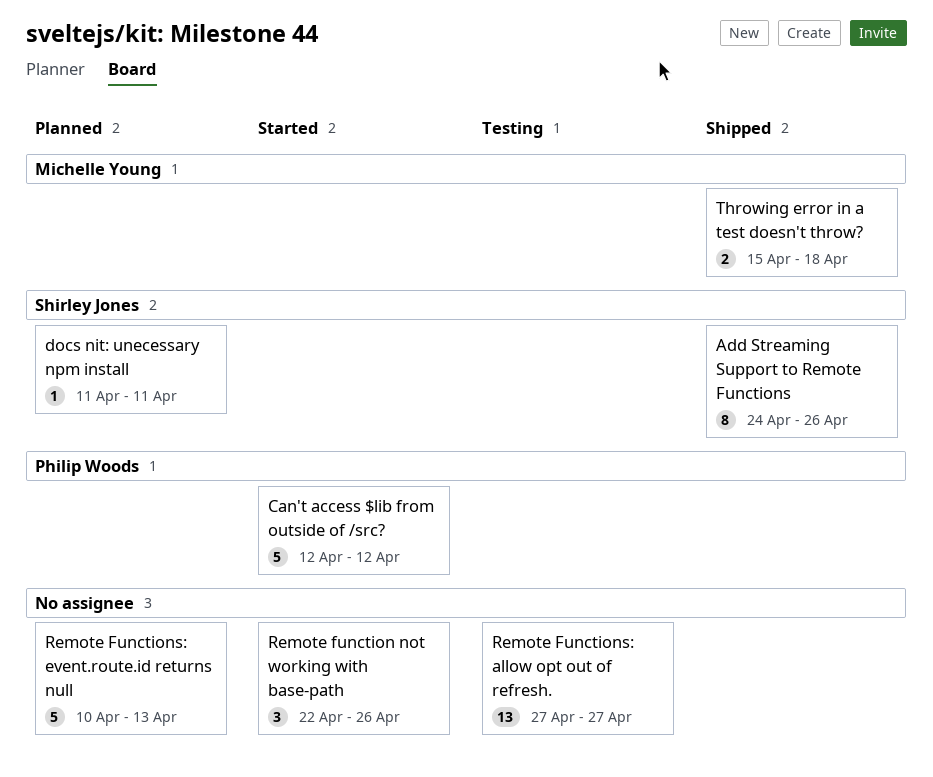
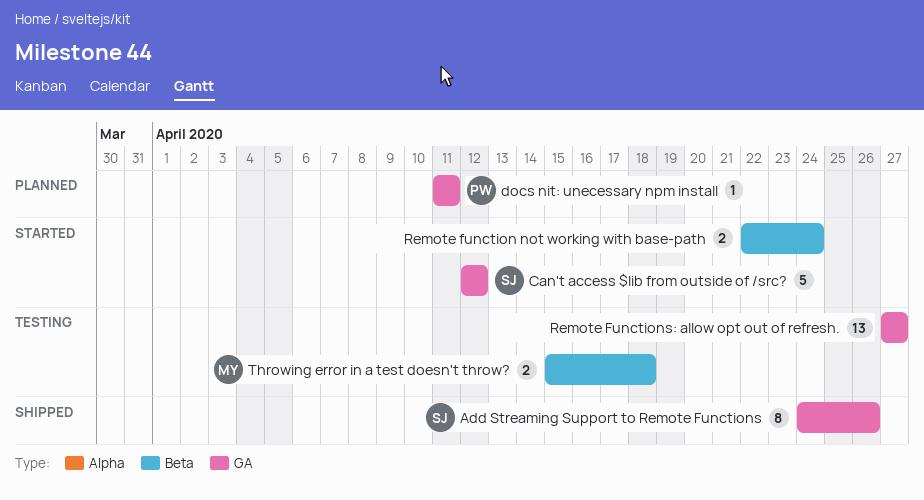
Can't access $lib from outside of /src?, owner: Philip Woods -> Shirley Jones
docs nit: unecessary npm install, owner: Shirley Jones -> Philip Woods
Remote function not working with base-path, estimate: 3 -> 2
Remote function not working with base-path, due: Apr 26 -> Apr 24
Remote Functions: event.route.id returns null: present -> none
Throwing error in a test doesn't throw?, status: Shipped -> Testing

